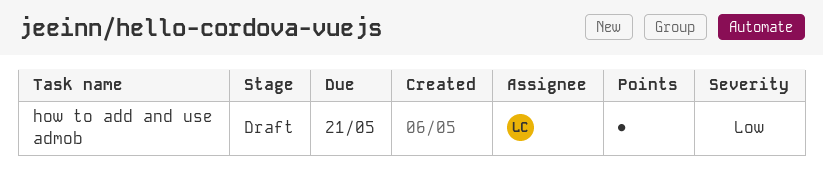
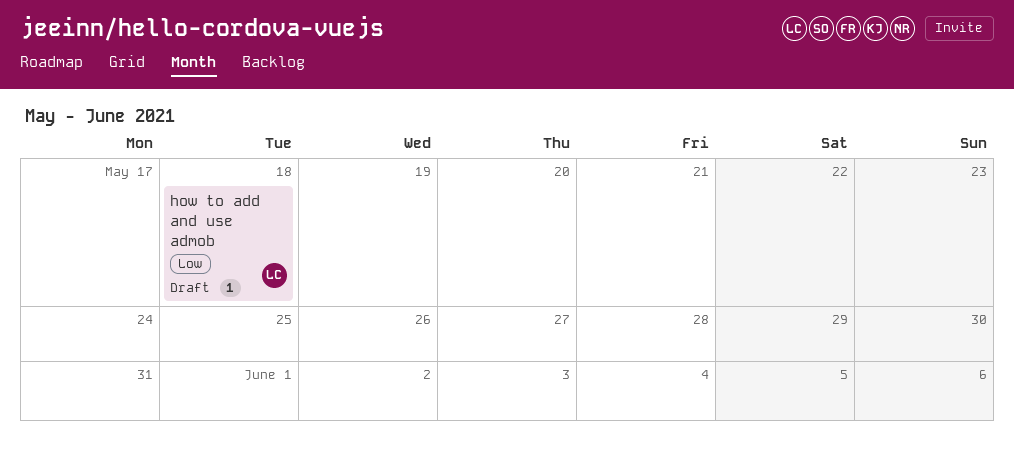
how to add and use admob, due: May 21 -> May 18

